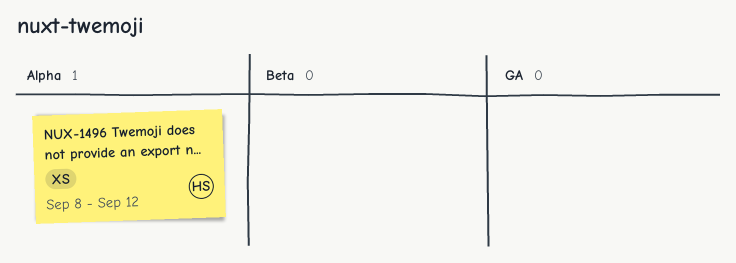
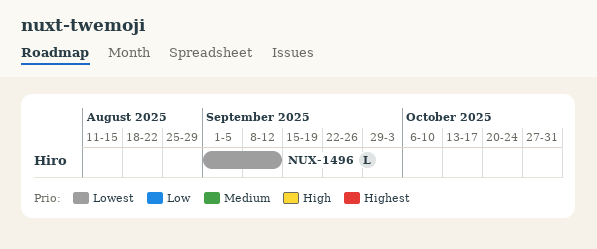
NUX-1496, estimate: XS -> L
NUX-1496, start: Sep 8 -> Sep 1

